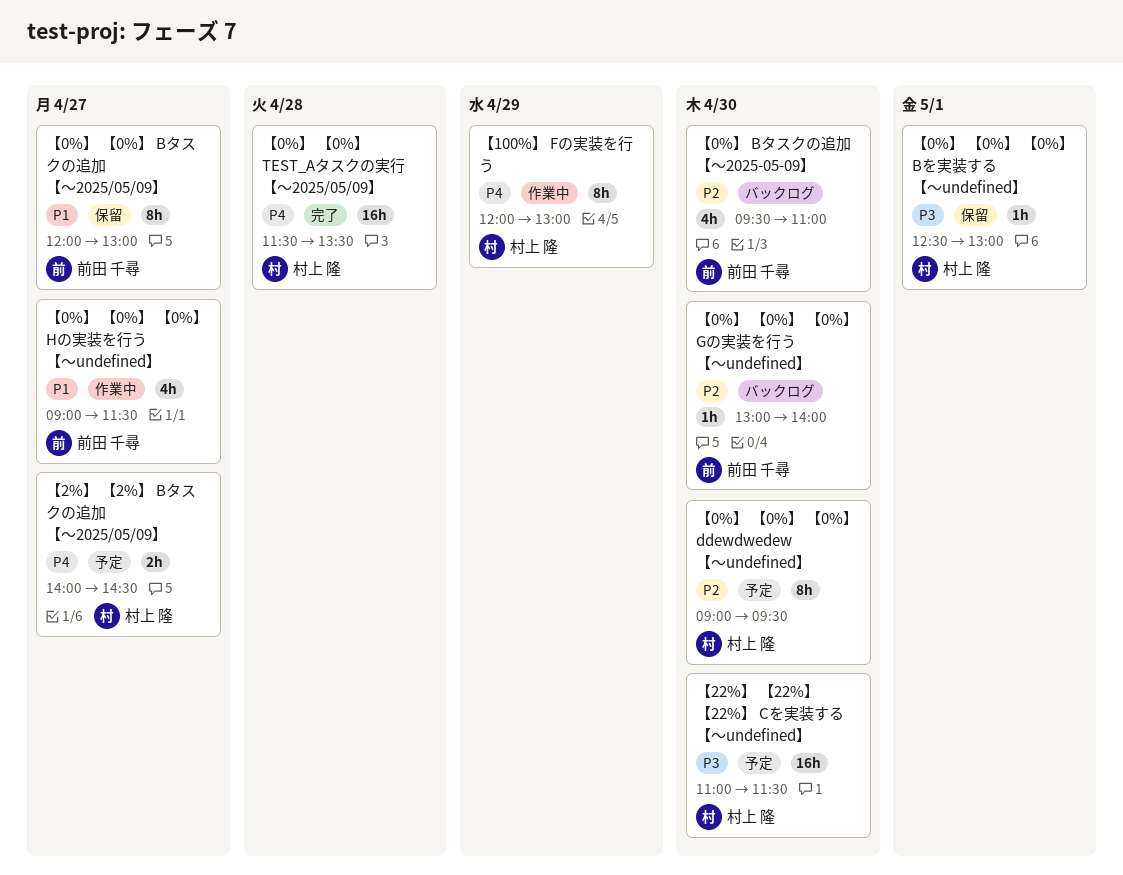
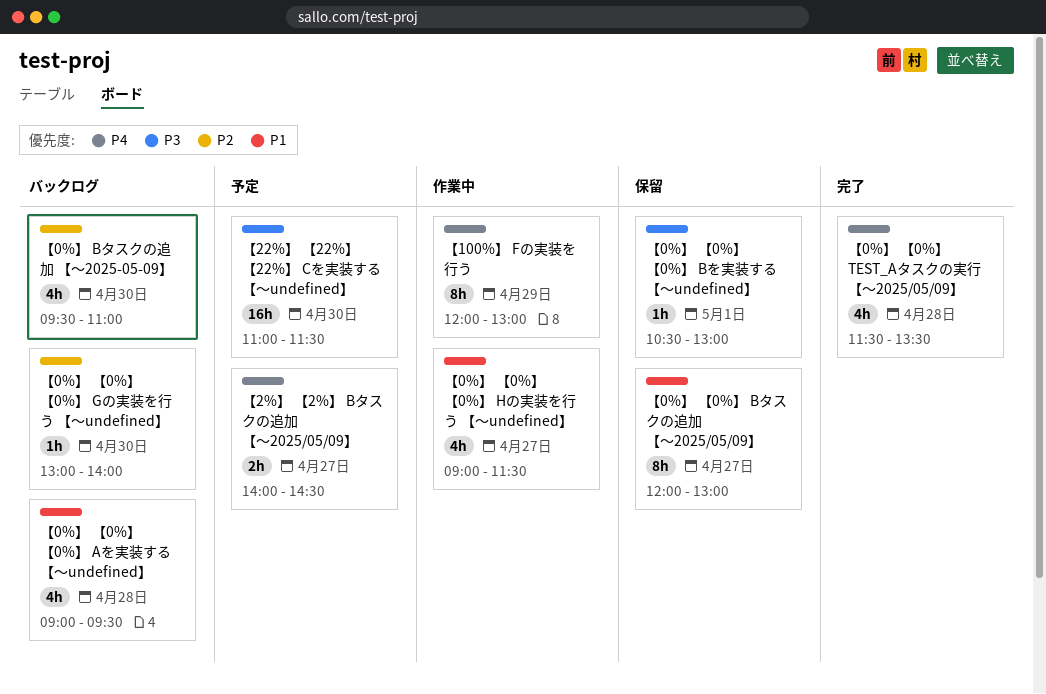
【0%】 【0%】 TEST_Aタスクの実行 【～2025/05/09】, estimate: 16h -> 4h
【0%】 【0%】 【0%】 Aを実装する 【～undefined】: none -> present
【0%】 【0%】 【0%】 Bを実装する 【～undefined】, begins: 12:30 -> 10:30
【0%】 【0%】 【0%】 ddewdwedew 【～undefined】: present -> none

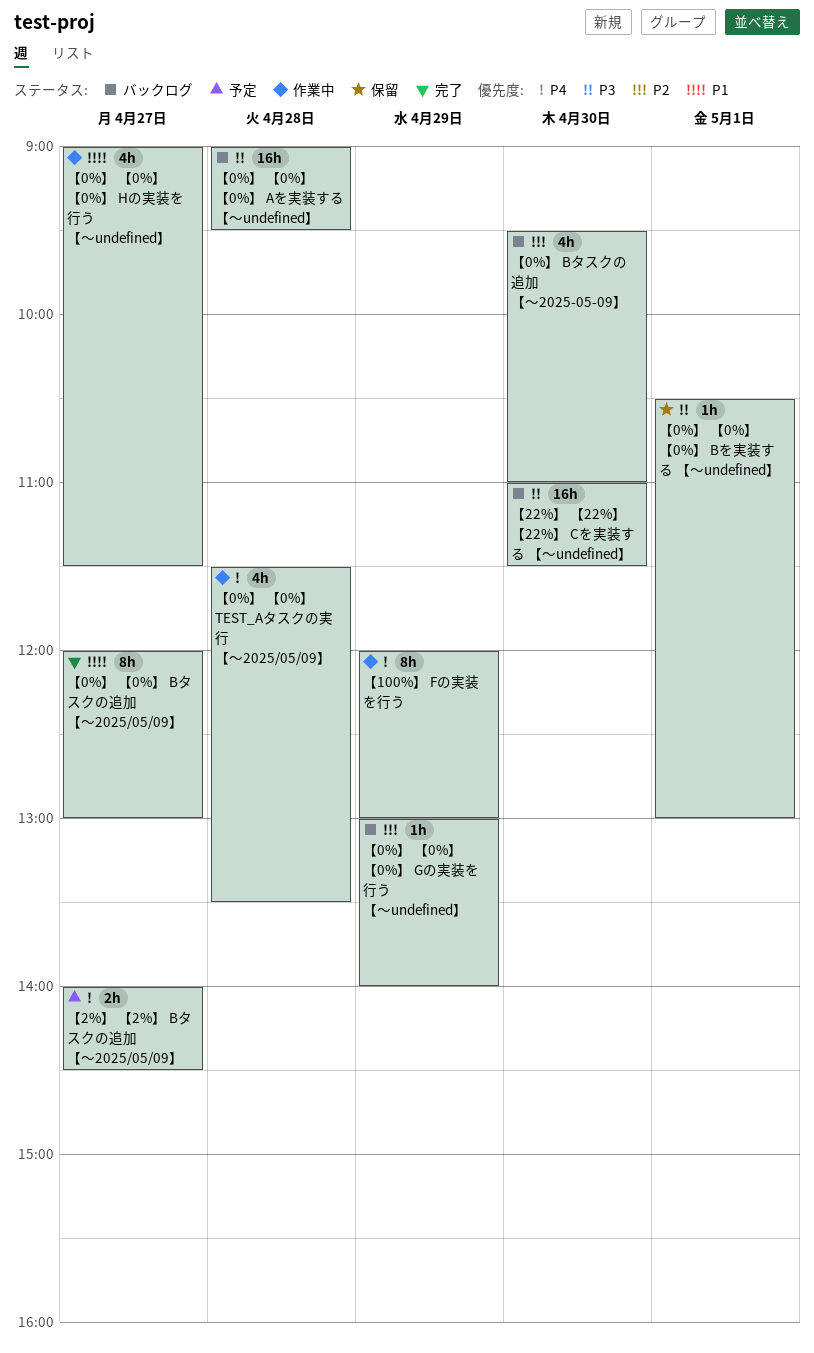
【0%】 【0%】 Bタスクの追加 【～2025/05/09】, status: 保留 -> 完了
【0%】 【0%】 TEST_Aタスクの実行 【～2025/05/09】, status: 完了 -> 作業中
【0%】 【0%】 【0%】 Aを実装する 【～undefined】, priority: P1 -> P3
【0%】 【0%】 【0%】 Aを実装する 【～undefined】, estimate: 4h -> 16h
【0%】 【0%】 【0%】 Gの実装を行う 【～undefined】, day: Apr 30 -> Apr 29
【22%】 【22%】 【22%】 Cを実装する 【～undefined】, status: 予定 -> バックログ

